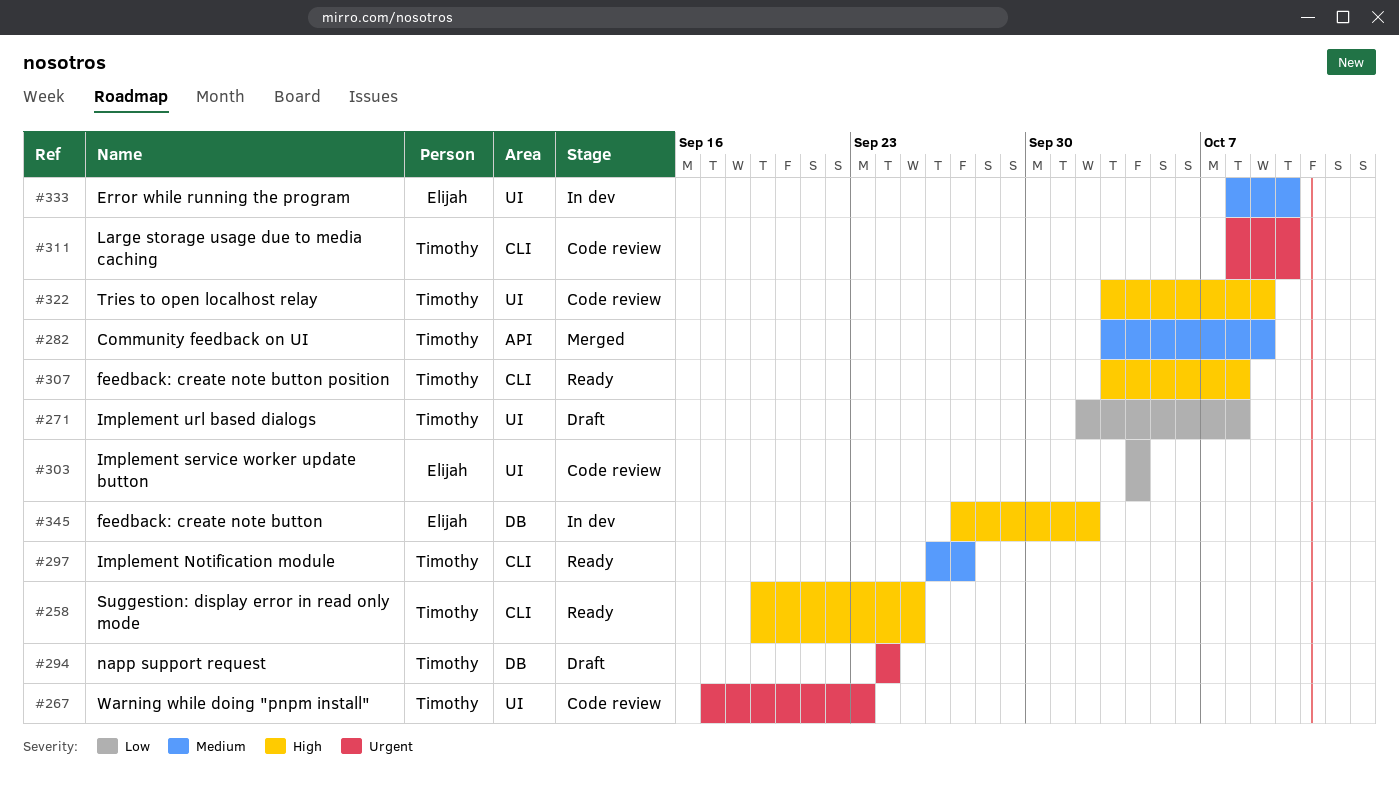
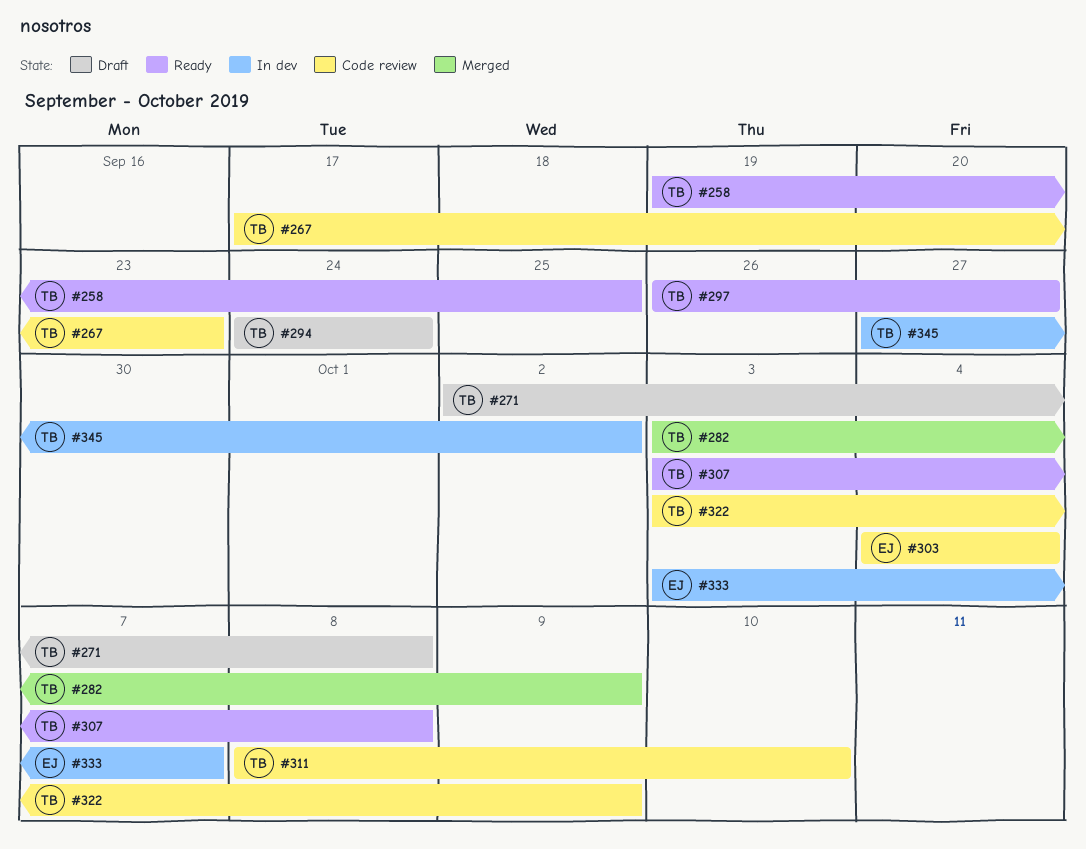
#333, start: Oct 8 -> Oct 3
#333, due: Oct 10 -> Oct 7
#345, owner: Elijah -> Timothy

